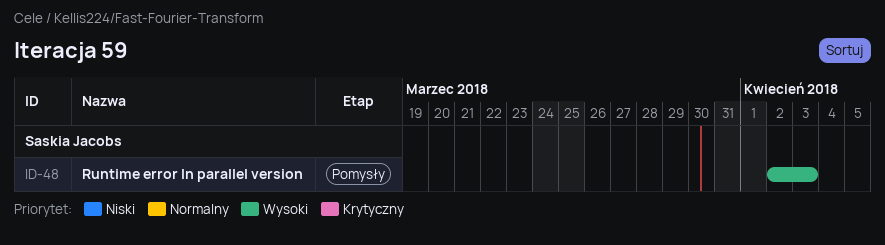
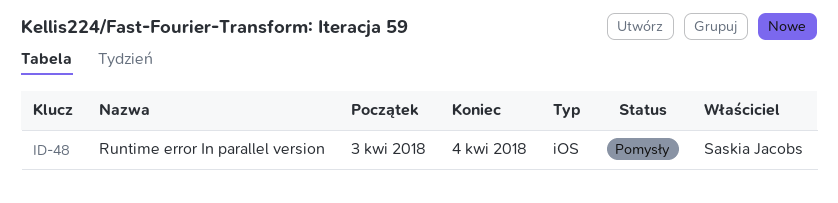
ID-48, start: Apr 2 -> Apr 3
ID-48, due: Apr 3 -> Apr 4

